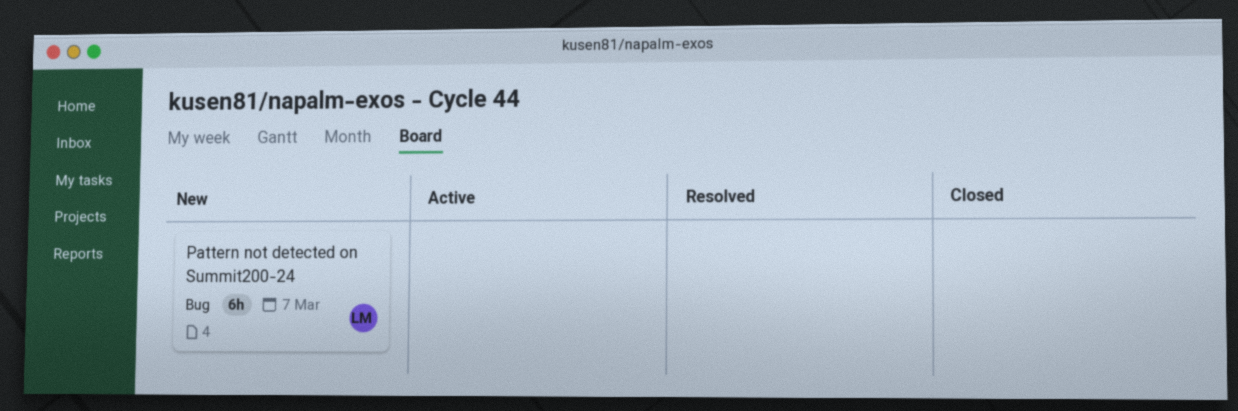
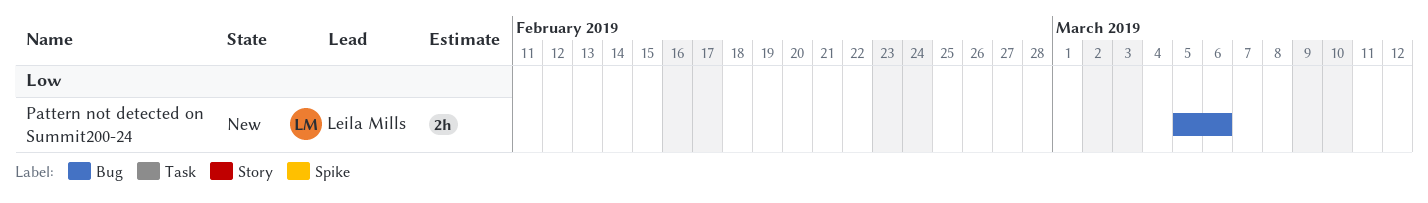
Pattern not detected on Summit200-24, estimate: 6h -> 2h
Pattern not detected on Summit200-24, due: Mar 7 -> Mar 6

